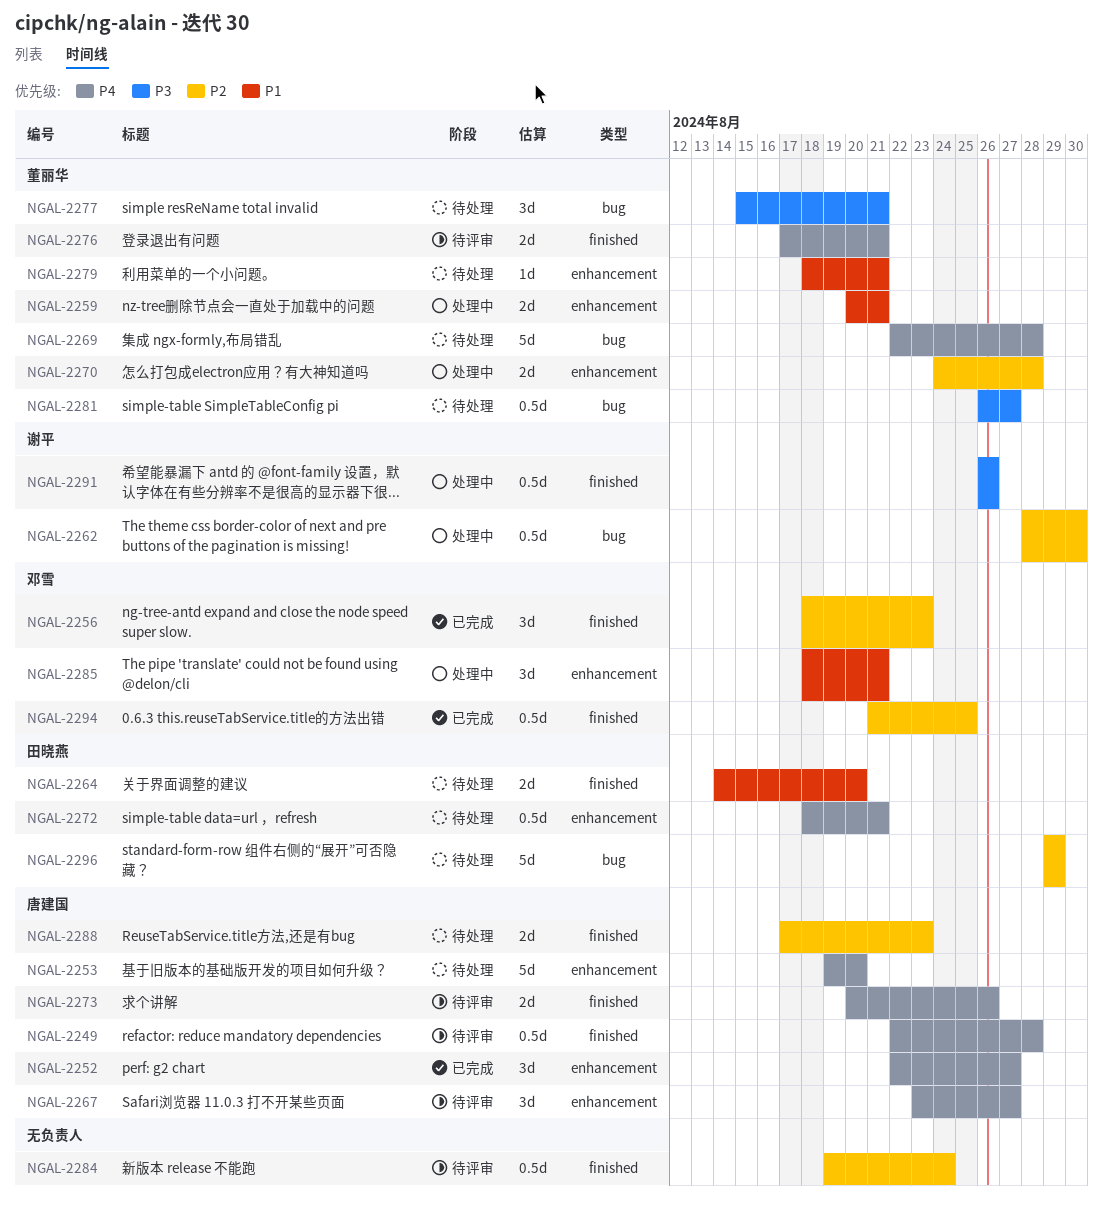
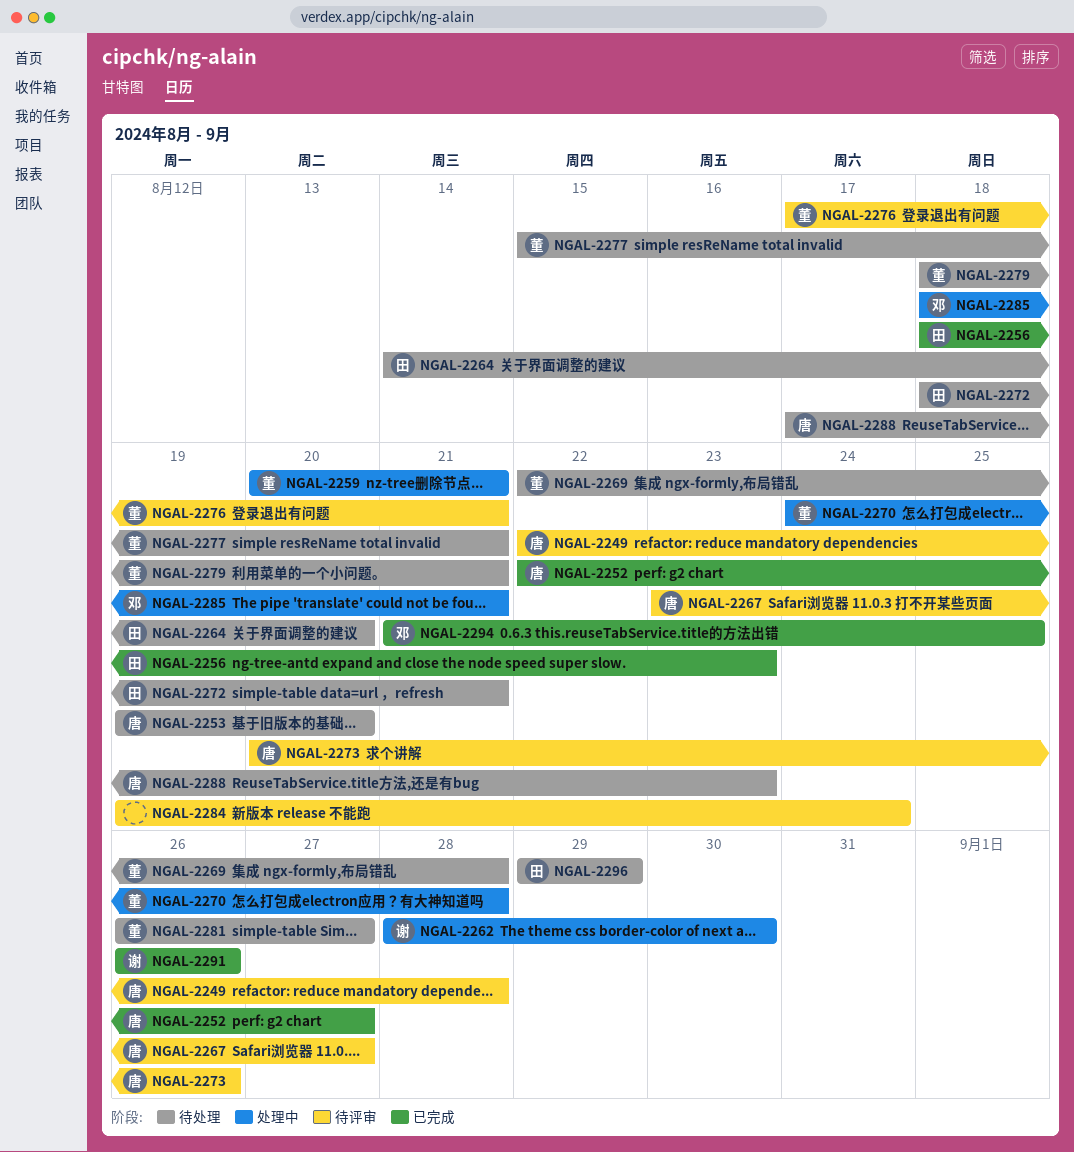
NGAL-2256, owner: 邓雪 -> 田晓燕
NGAL-2291, status: 处理中 -> 已完成

